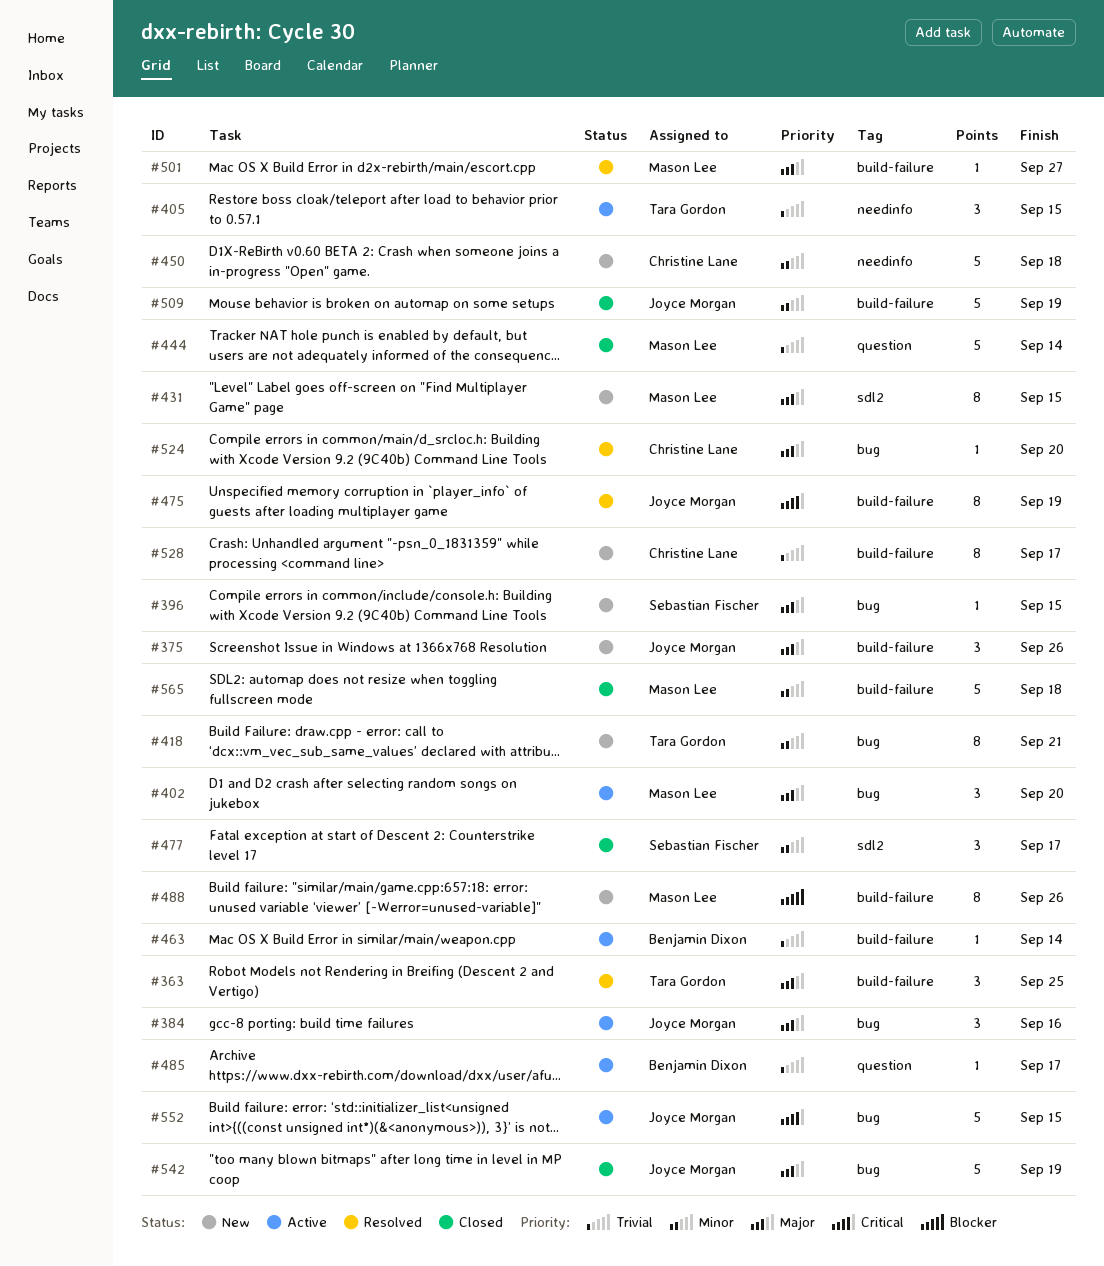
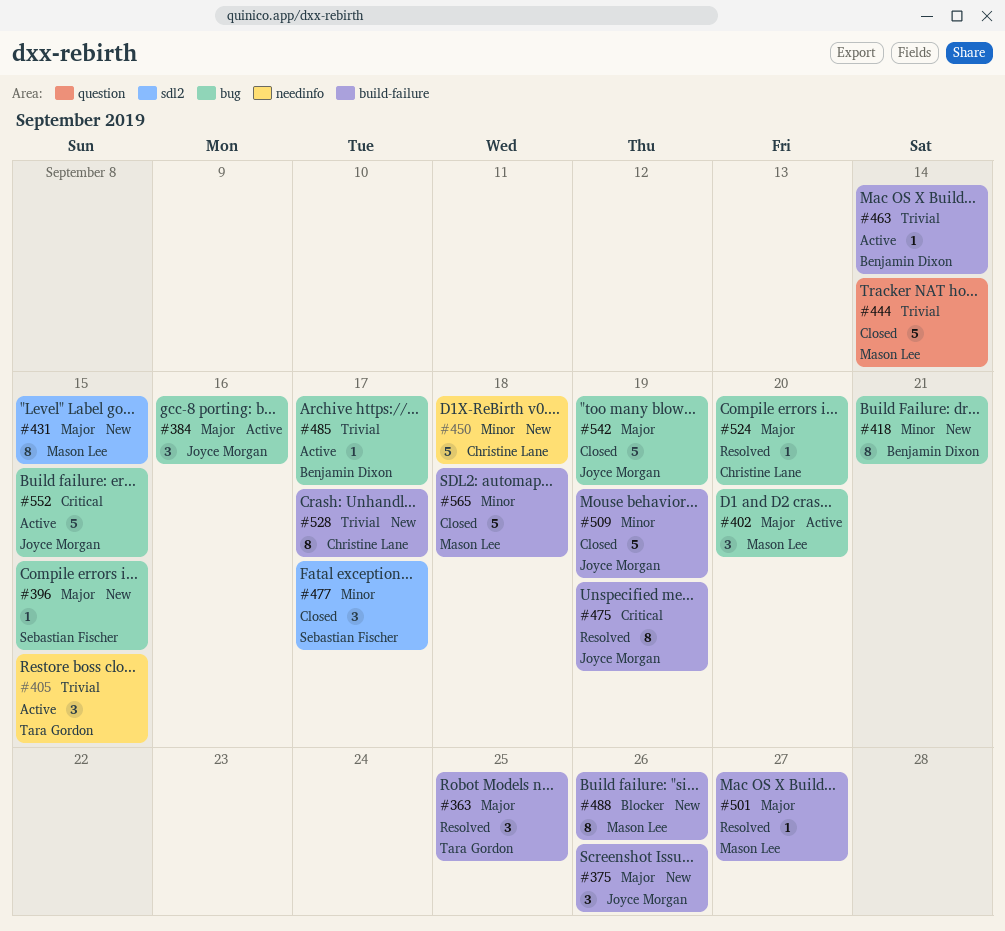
#418, owner: Tara Gordon -> Benjamin Dixon
#485, label: question -> bug

